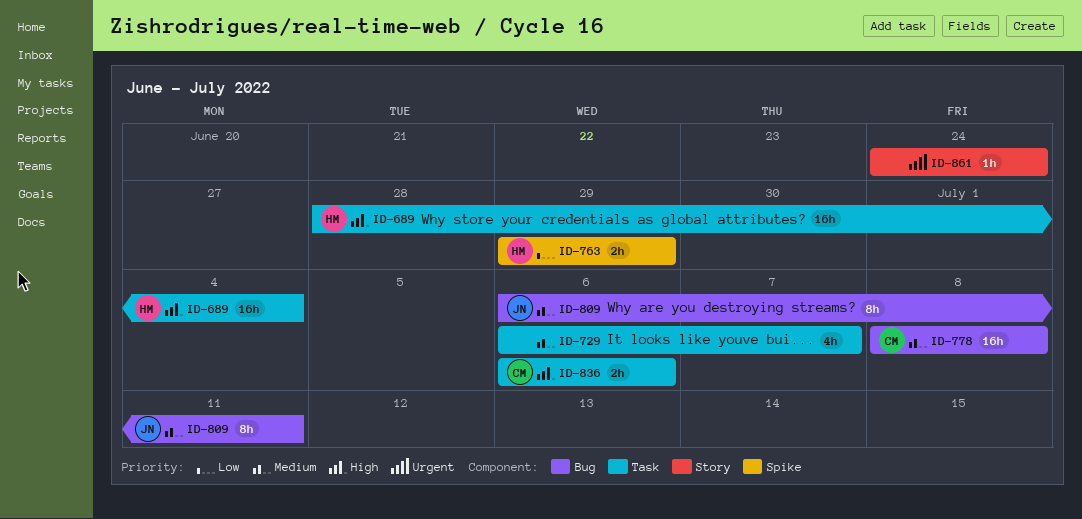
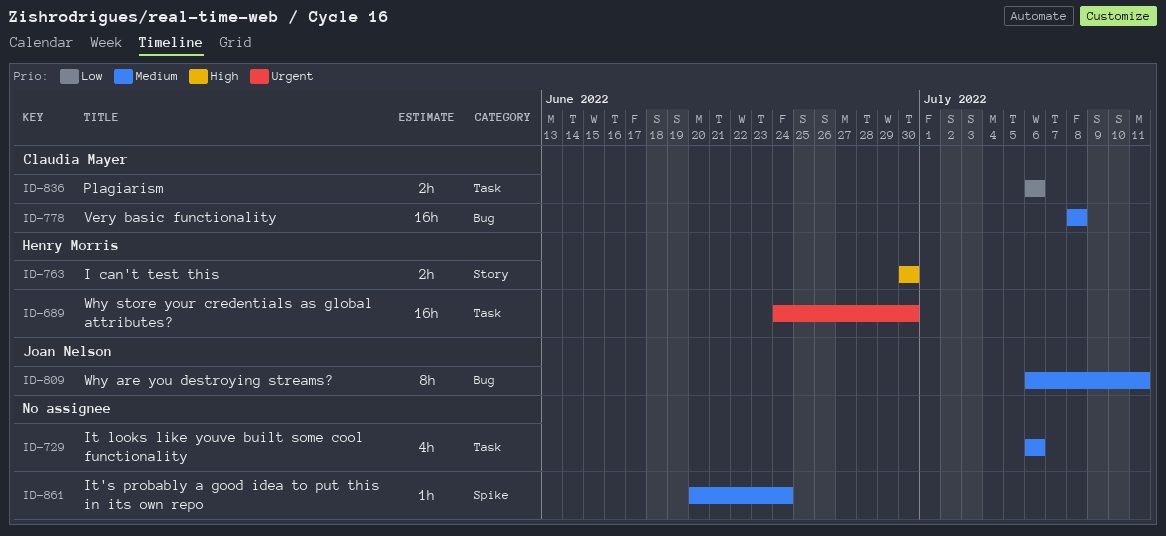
ID-689, priority: High -> Urgent
ID-689, start: Jun 28 -> Jun 24
ID-689, due: Jul 4 -> Jun 30
ID-729, due: Jul 7 -> Jul 6
ID-763, priority: Low -> High
ID-763, label: Spike -> Story
ID-763, start: Jun 29 -> Jun 30
ID-763, due: Jun 29 -> Jun 30
ID-836, priority: High -> Low
ID-861, priority: Urgent -> Medium
ID-861, label: Story -> Spike
ID-861, start: Jun 24 -> Jun 20

